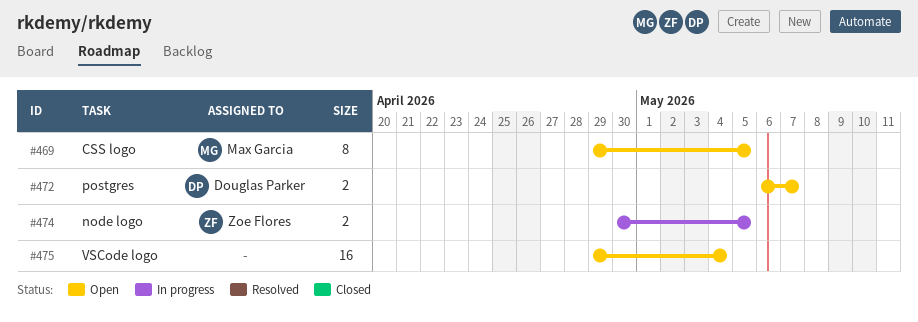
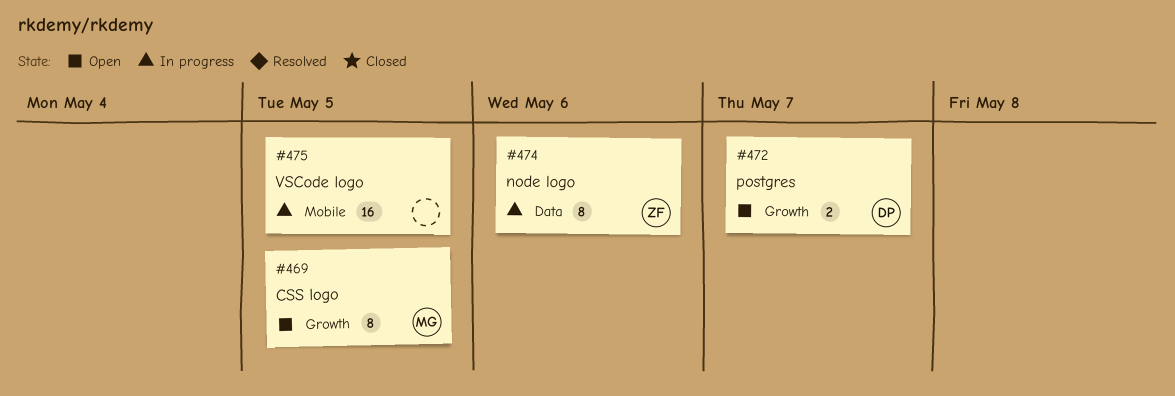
#474, estimate: 2 -> 8
#474, due: May 5 -> May 6
#475, status: Open -> In progress
#475, due: May 4 -> May 5

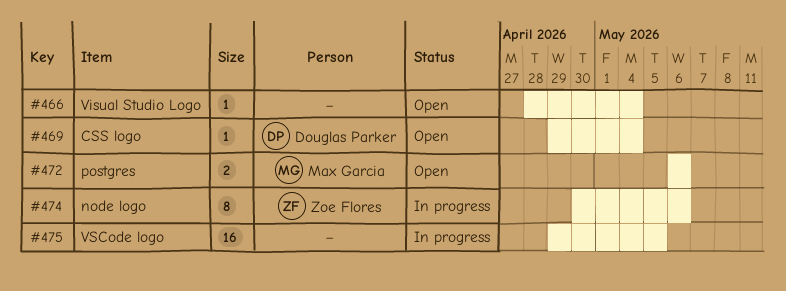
#466: none -> present
#469, owner: Max Garcia -> Douglas Parker
#469, estimate: 8 -> 1
#469, due: May 5 -> May 4
#472, owner: Douglas Parker -> Max Garcia
#472, due: May 7 -> May 6

